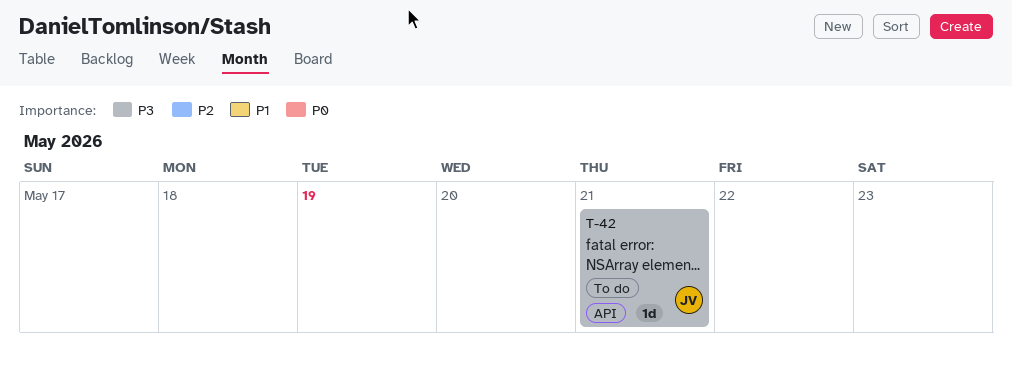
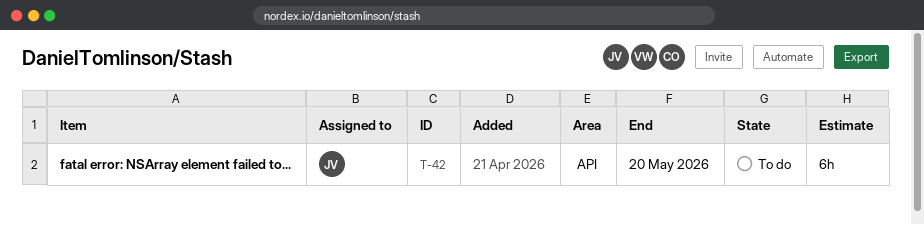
T-42, estimate: 1d -> 6h
T-42, due: May 21 -> May 20

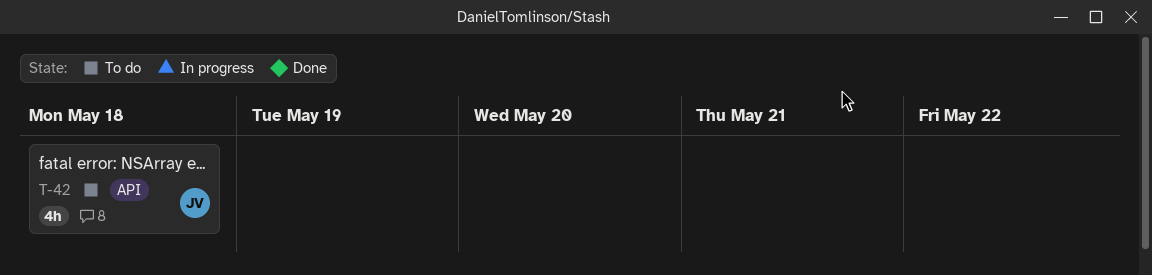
T-42, estimate: 6h -> 4h
T-42, due: May 20 -> May 18

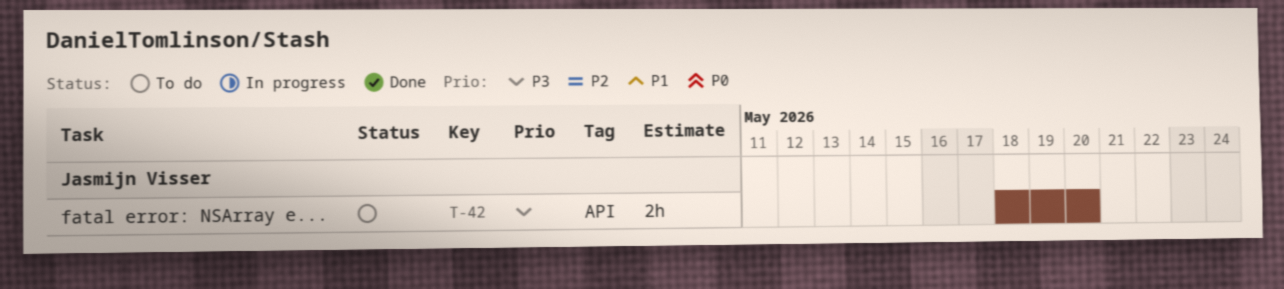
T-42, estimate: 4h -> 2h
T-42, due: May 18 -> May 20

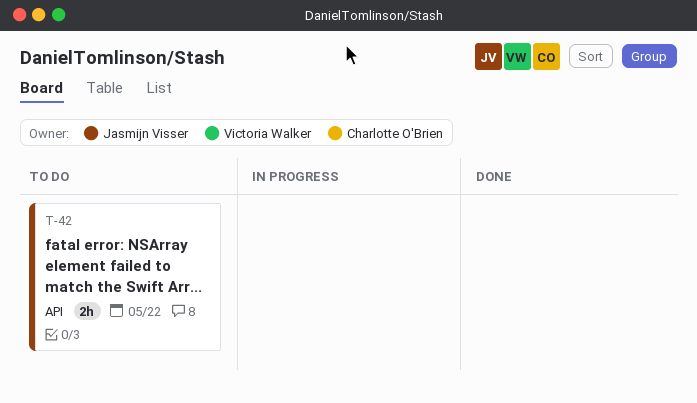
T-42, due: May 20 -> May 22

